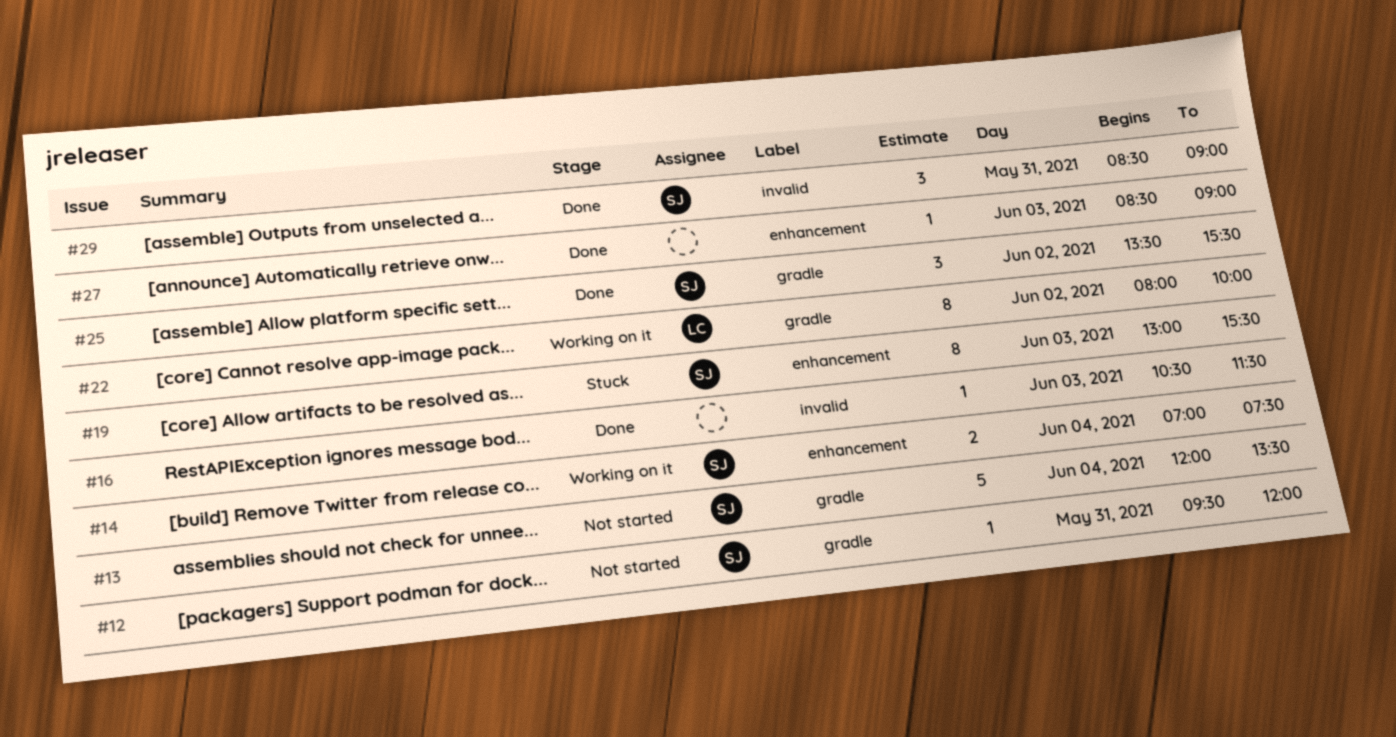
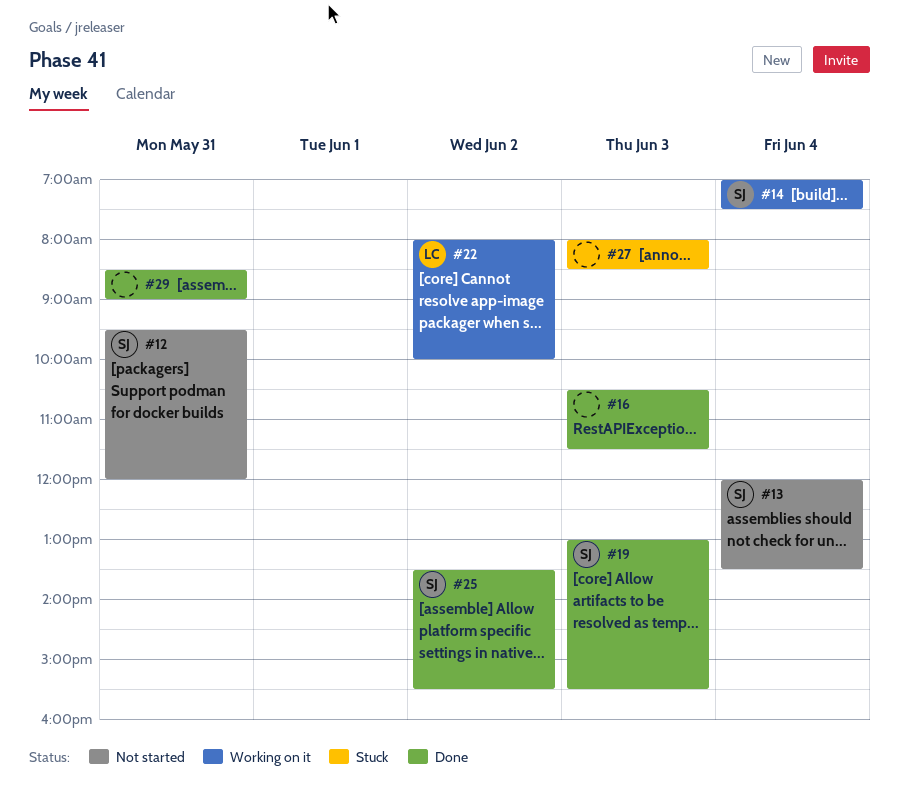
#19, status: Stuck -> Done
#27, status: Done -> Stuck
#27, begins: 08:30 -> 08:00
#27, ends: 09:00 -> 08:30
#29, owner: SJ -> none

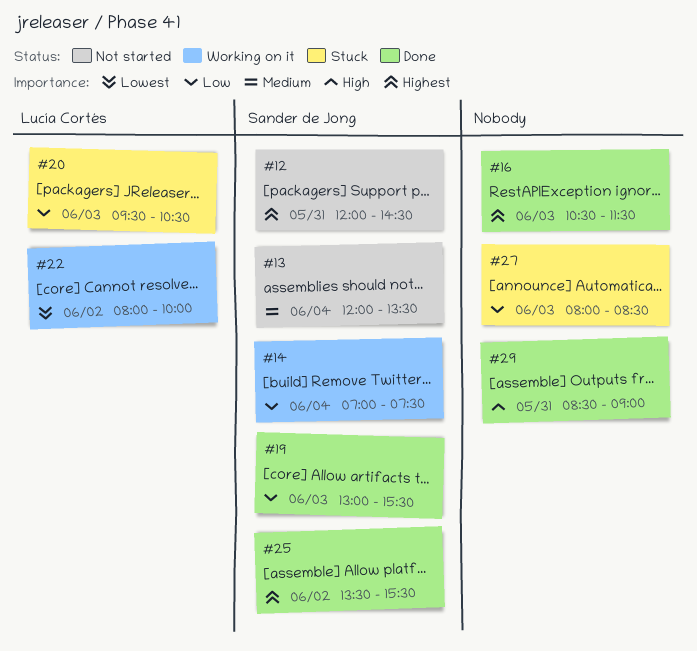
#12, begins: 09:30 -> 12:00
#12, ends: 12:00 -> 14:30
#20: none -> present

